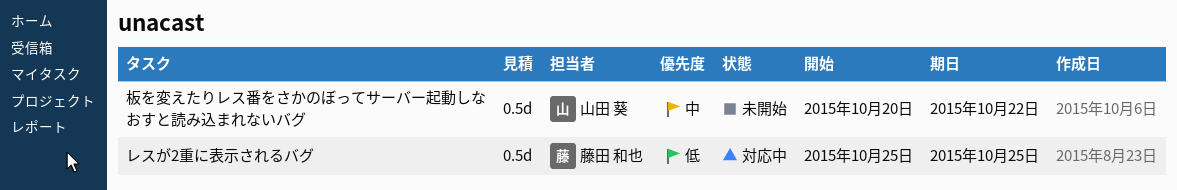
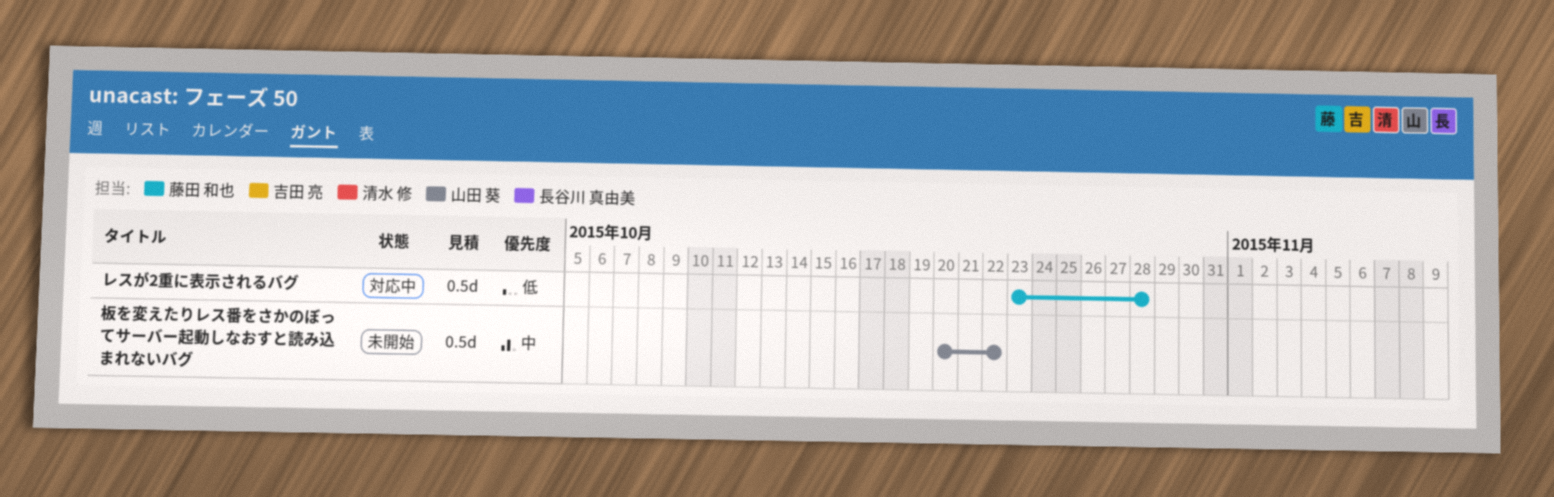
レスが2重に表示されるバグ, start: Oct 25 -> Oct 23
レスが2重に表示されるバグ, due: Oct 25 -> Oct 28

